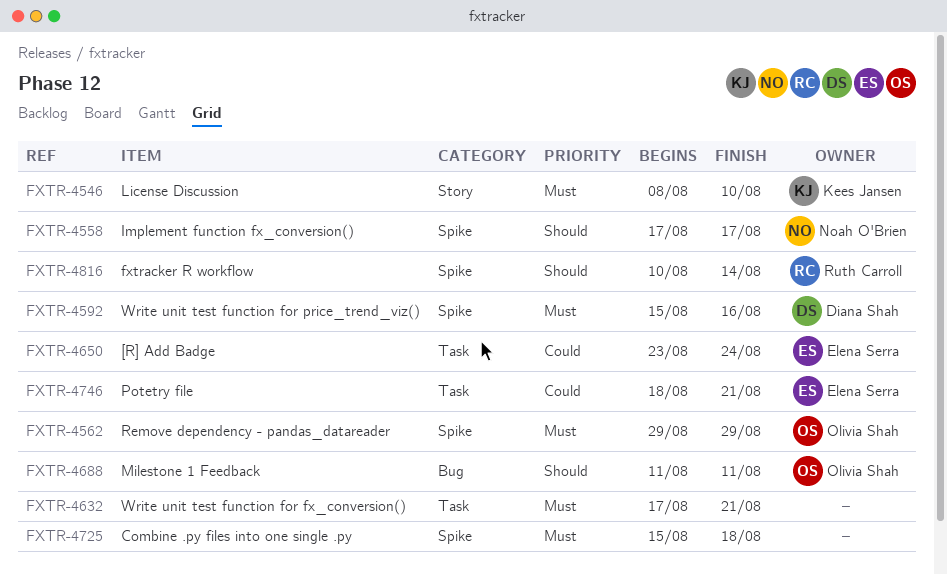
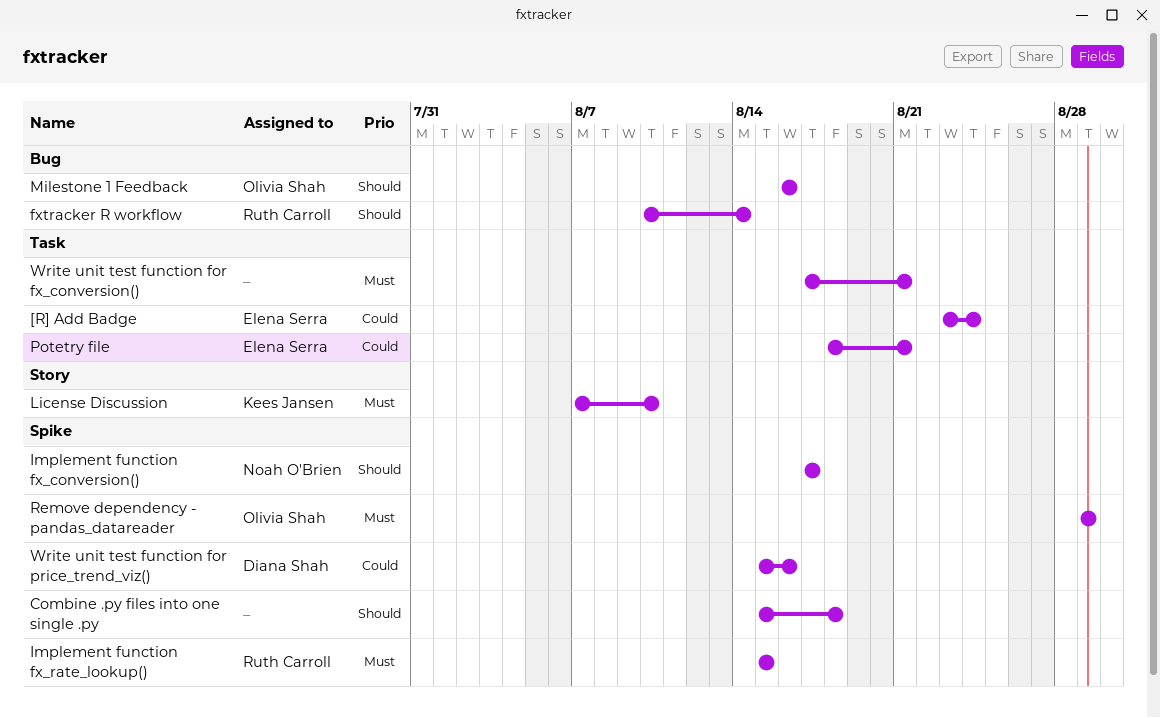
Combine .py files into one single .py, priority: Must -> Should
fxtracker R workflow, label: Spike -> Bug
Implement function fx_rate_lookup(): none -> present
License Discussion, start: Aug 8 -> Aug 7
Milestone 1 Feedback, start: Aug 11 -> Aug 16
Milestone 1 Feedback, due: Aug 11 -> Aug 16
Write unit test function for price_trend_viz(), priority: Must -> Could

